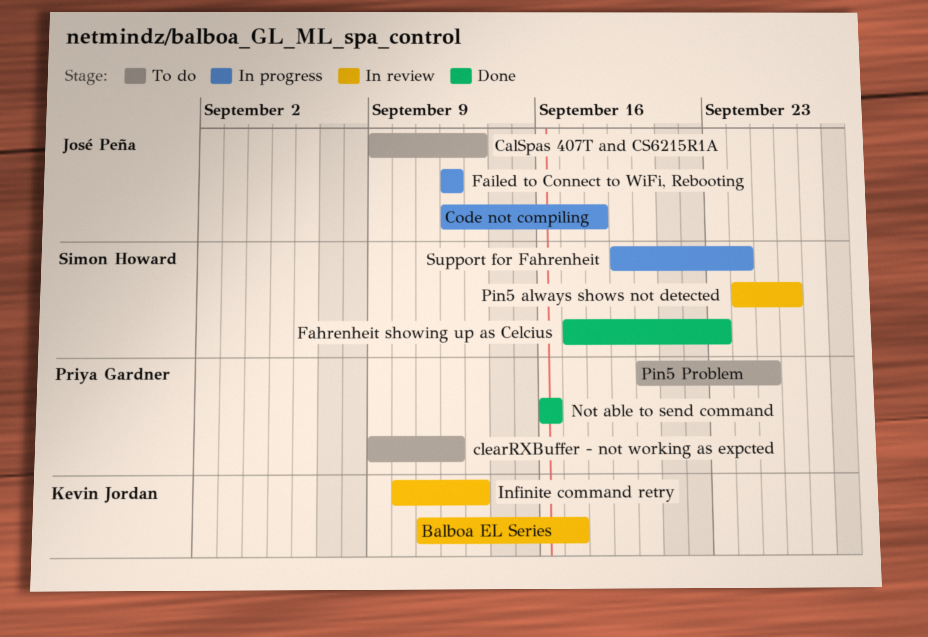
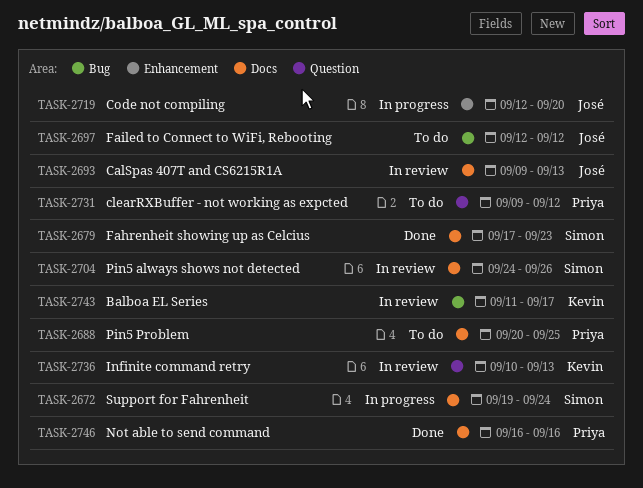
CalSpas 407T and CS6215R1A, status: To do -> In review
Code not compiling, due: Sep 18 -> Sep 20
Failed to Connect to WiFi, Rebooting, status: In progress -> To do

